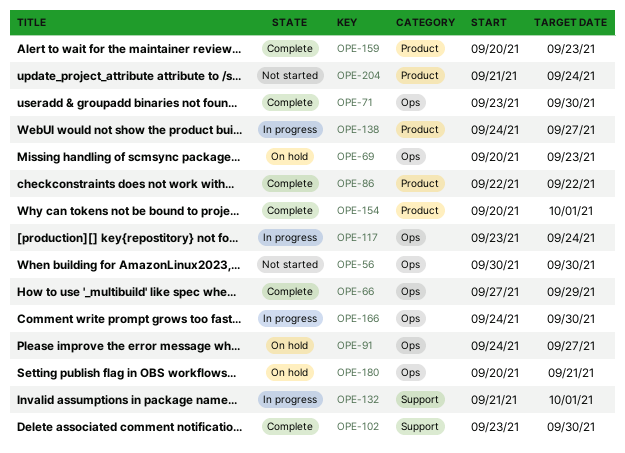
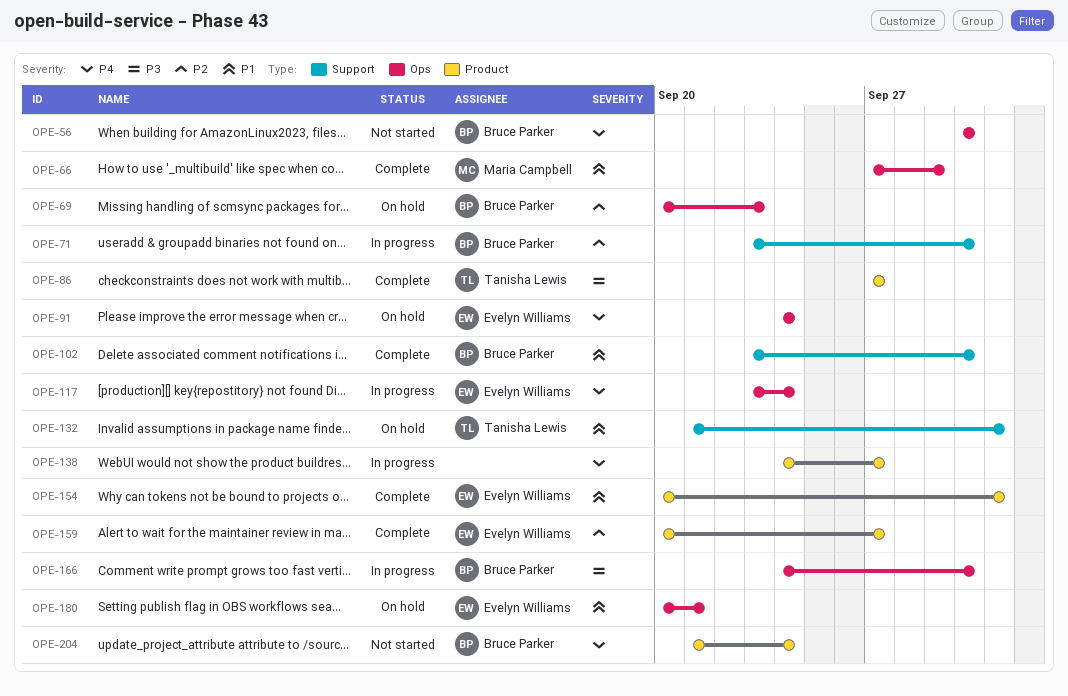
OPE-71, status: Complete -> In progress
OPE-71, label: Ops -> Support
OPE-86, start: Sep 22 -> Sep 27
OPE-86, due: Sep 22 -> Sep 27
OPE-91, due: Sep 27 -> Sep 24
OPE-132, status: In progress -> On hold
OPE-159, due: Sep 23 -> Sep 27

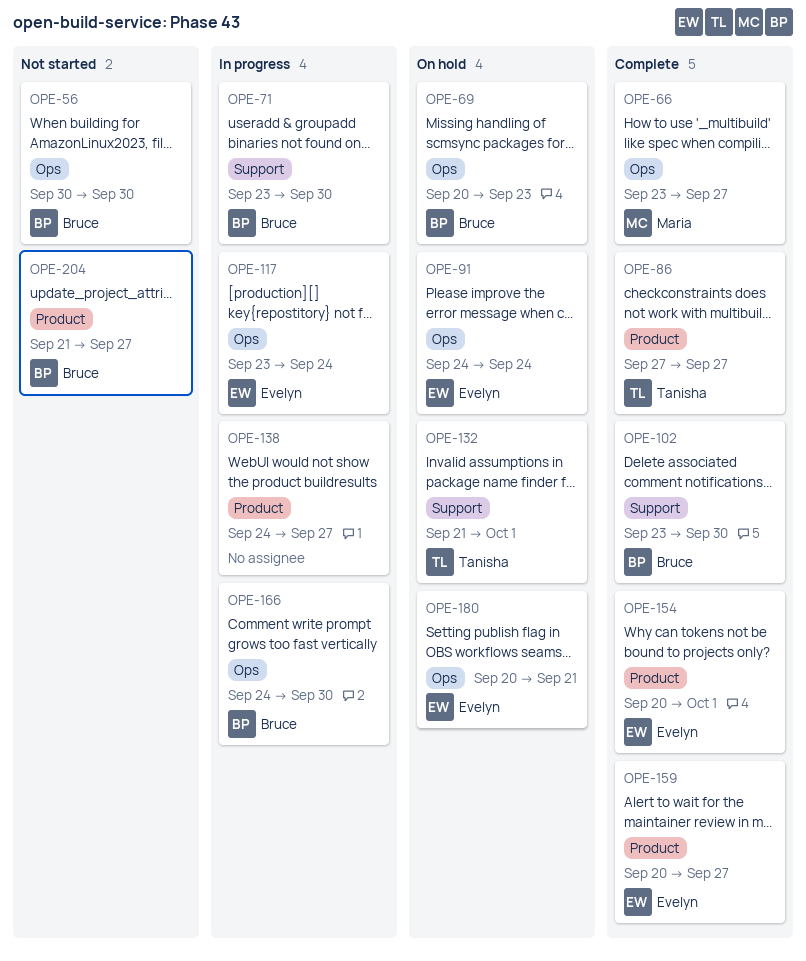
OPE-66, start: Sep 27 -> Sep 23
OPE-66, due: Sep 29 -> Sep 27
OPE-204, due: Sep 24 -> Sep 27

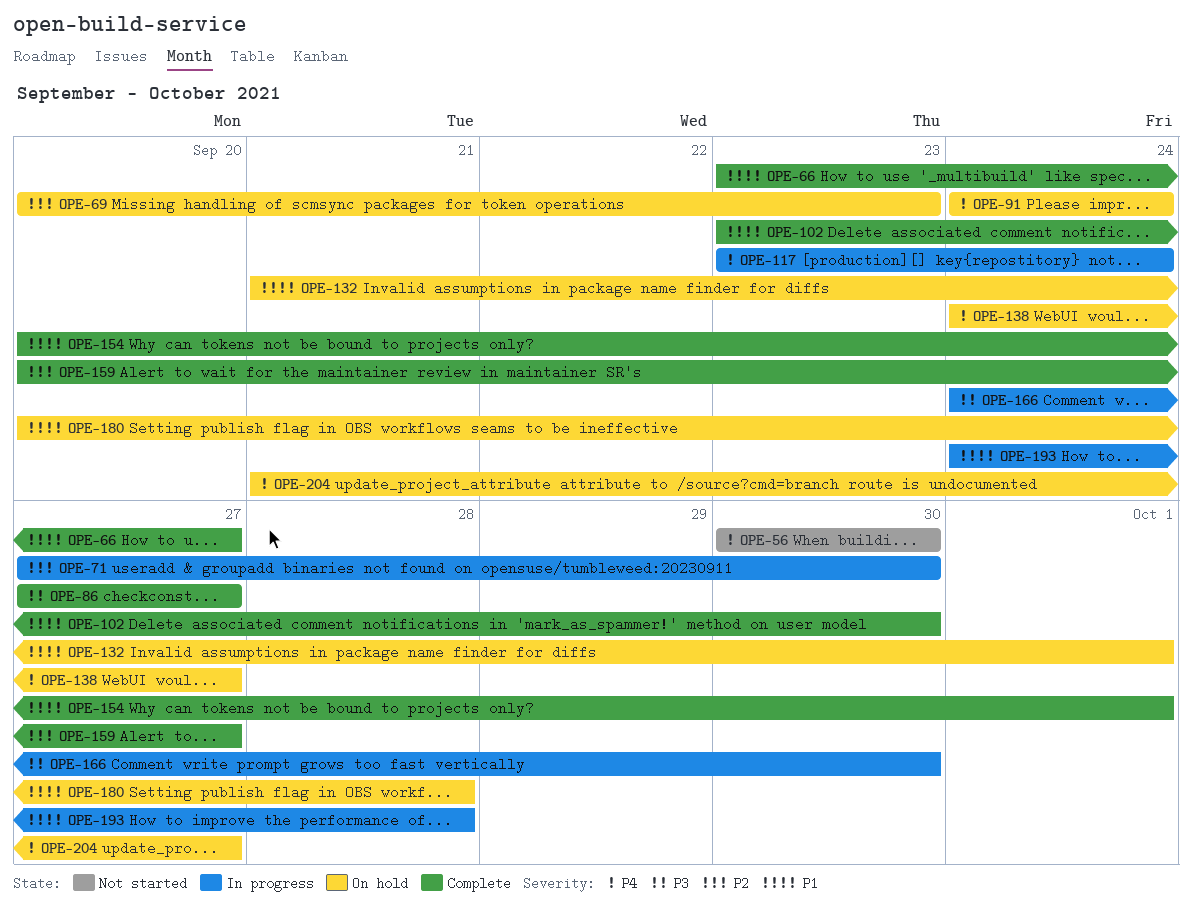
OPE-71, start: Sep 23 -> Sep 27
OPE-138, status: In progress -> On hold
OPE-180, due: Sep 21 -> Sep 28
OPE-193: none -> present
OPE-204, status: Not started -> On hold

